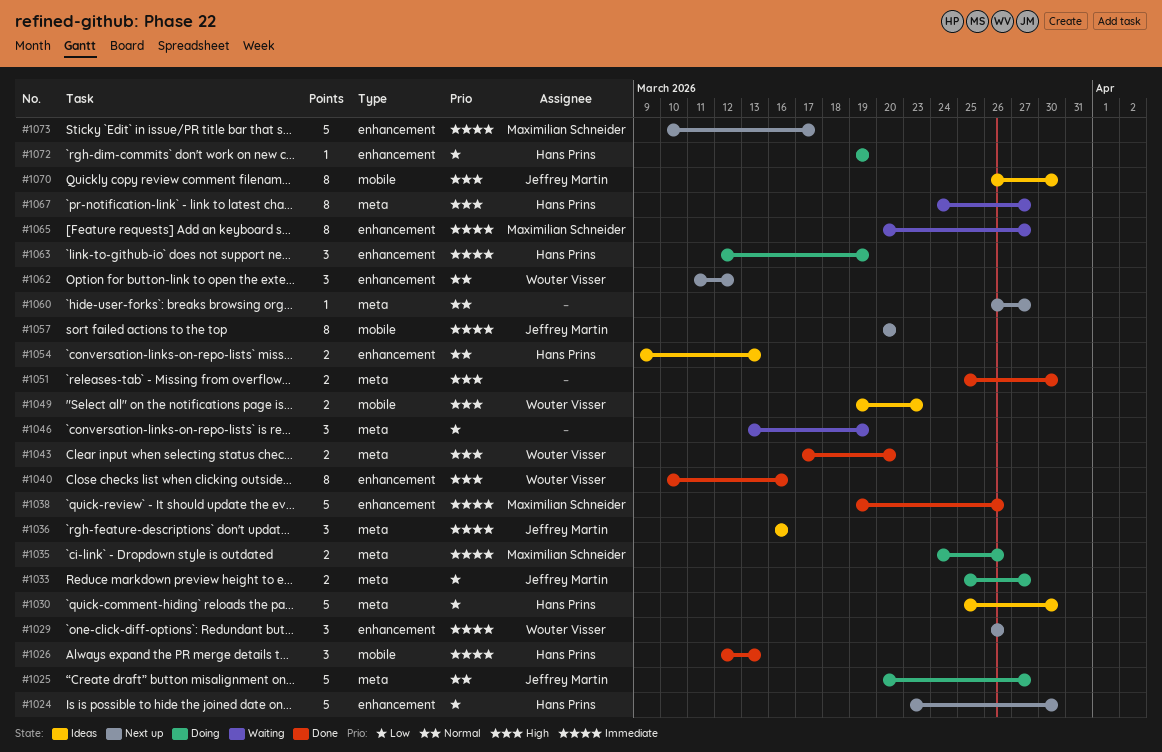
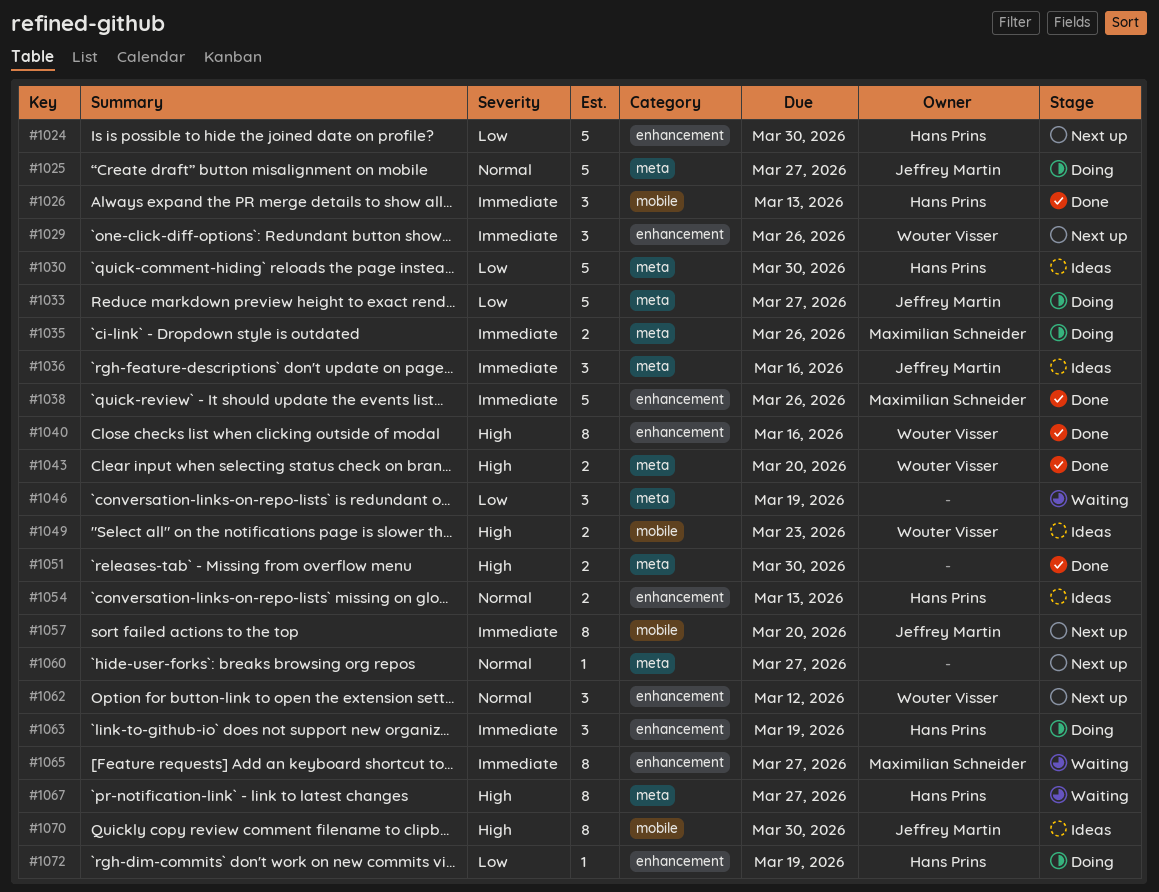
#1033, estimate: 2 -> 5
#1073: present -> none

